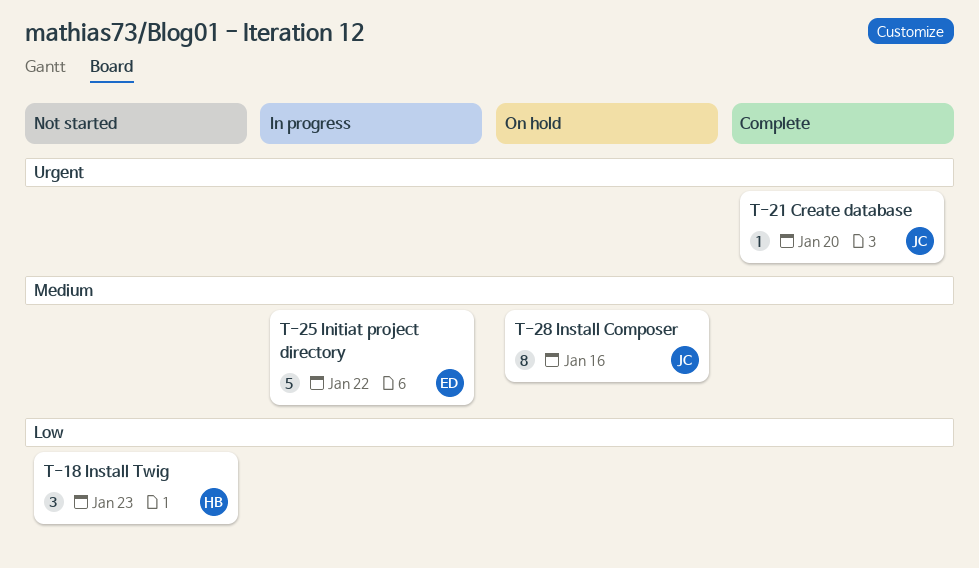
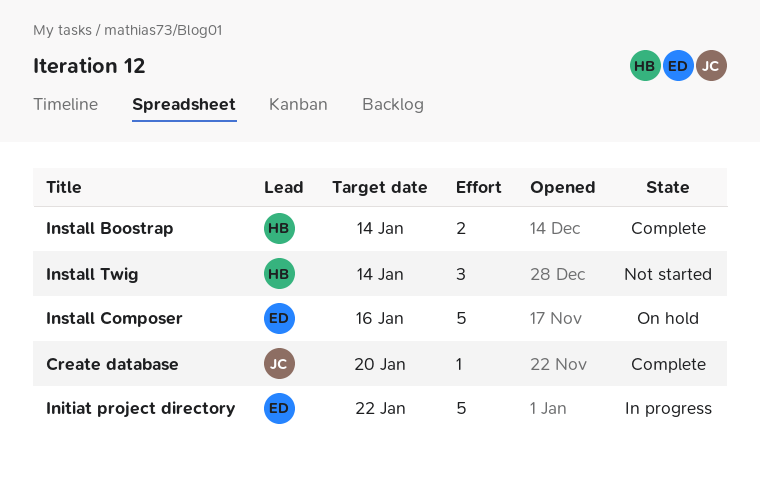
Install Boostrap: none -> present
Install Composer, owner: JC -> ED
Install Composer, estimate: 8 -> 5
Install Twig, due: Jan 23 -> Jan 14

